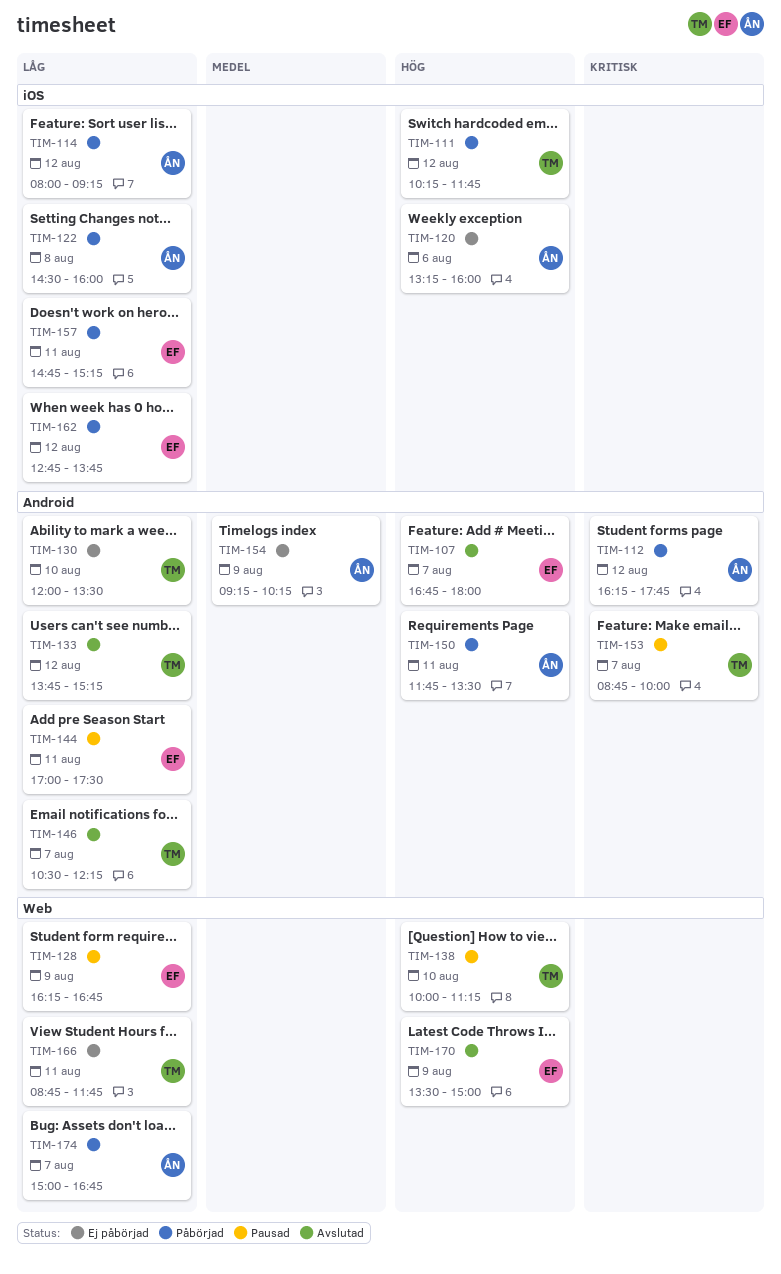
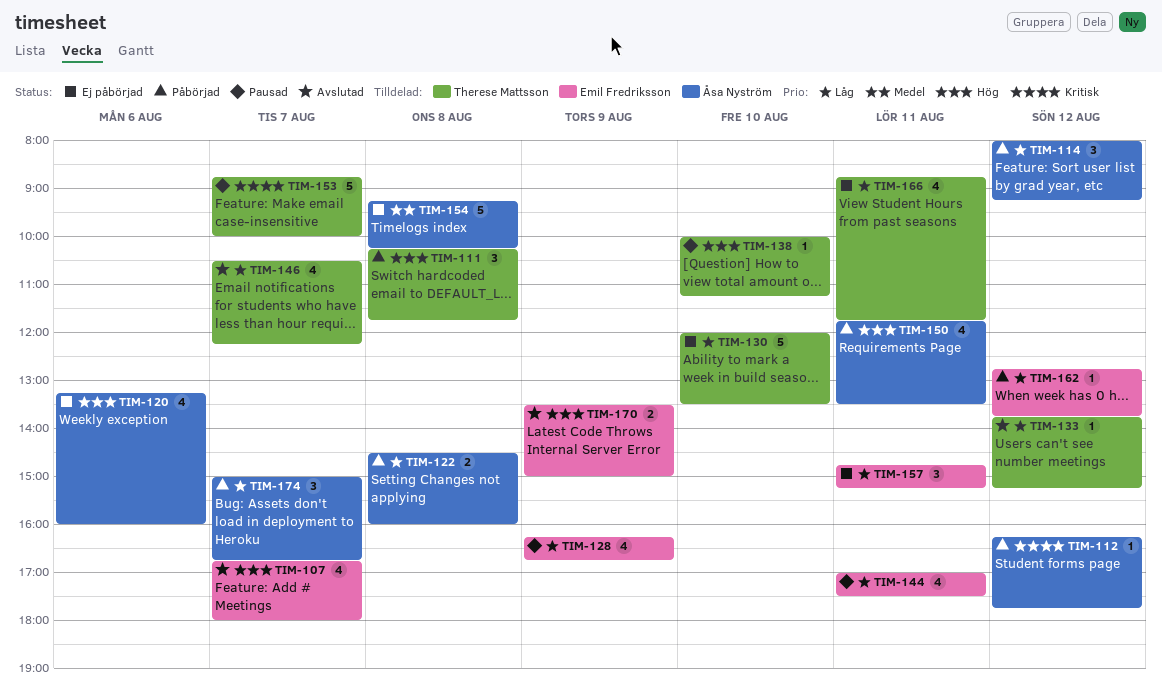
TIM-111, day: Aug 12 -> Aug 8
TIM-154, day: Aug 9 -> Aug 8
TIM-157, status: Påbörjad -> Ej påbörjad

